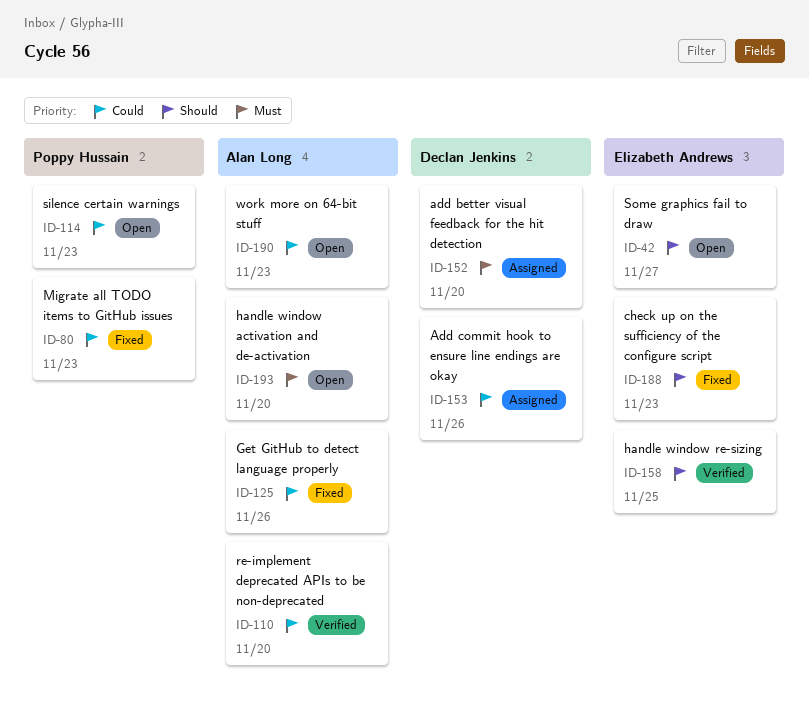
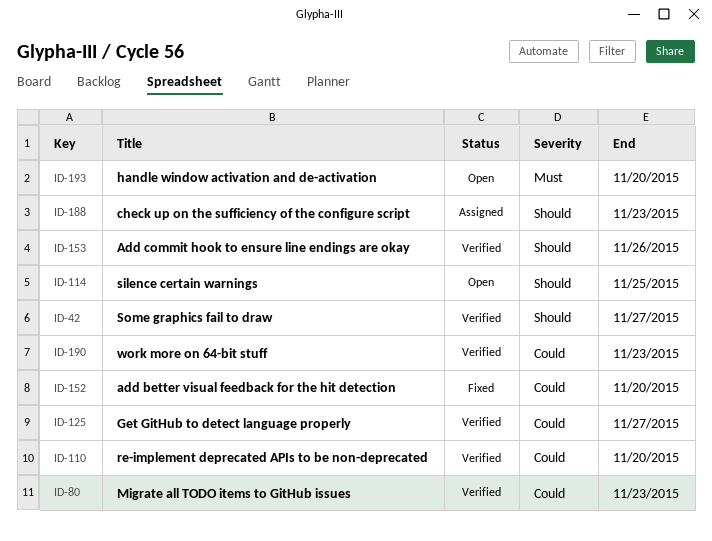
ID-42, status: Open -> Verified
ID-80, status: Fixed -> Verified
ID-114, priority: Could -> Should
ID-114, due: Nov 23 -> Nov 25
ID-125, status: Fixed -> Verified
ID-125, due: Nov 26 -> Nov 27
ID-152, status: Assigned -> Fixed
ID-152, priority: Must -> Could
ID-153, status: Assigned -> Verified
ID-153, priority: Could -> Should
ID-158: present -> none
ID-188, status: Fixed -> Assigned
ID-190, status: Open -> Verified

